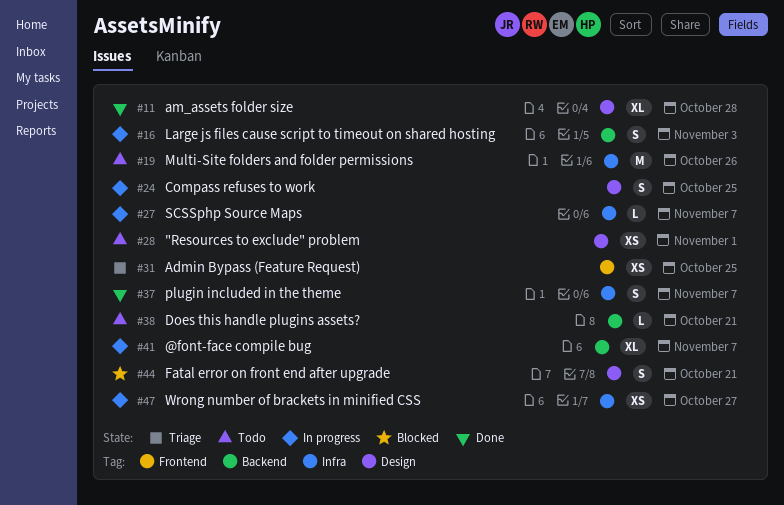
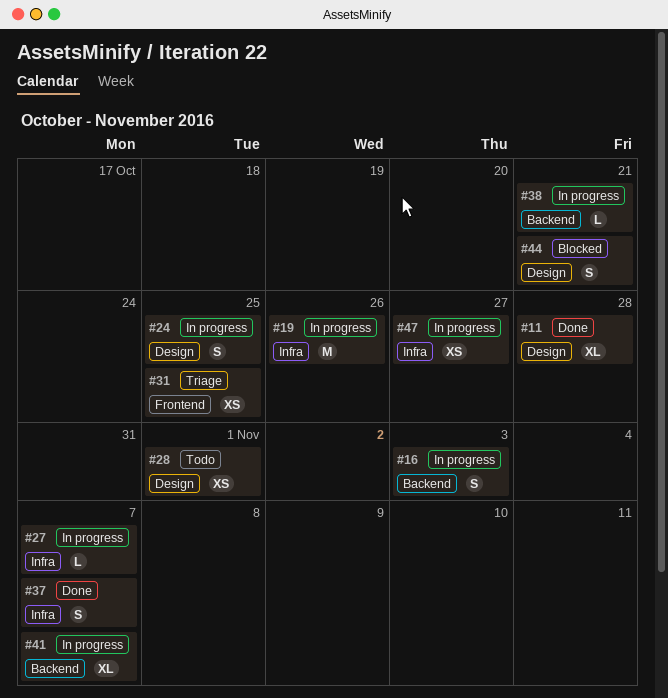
#19, status: Todo -> In progress
#38, status: Todo -> In progress

